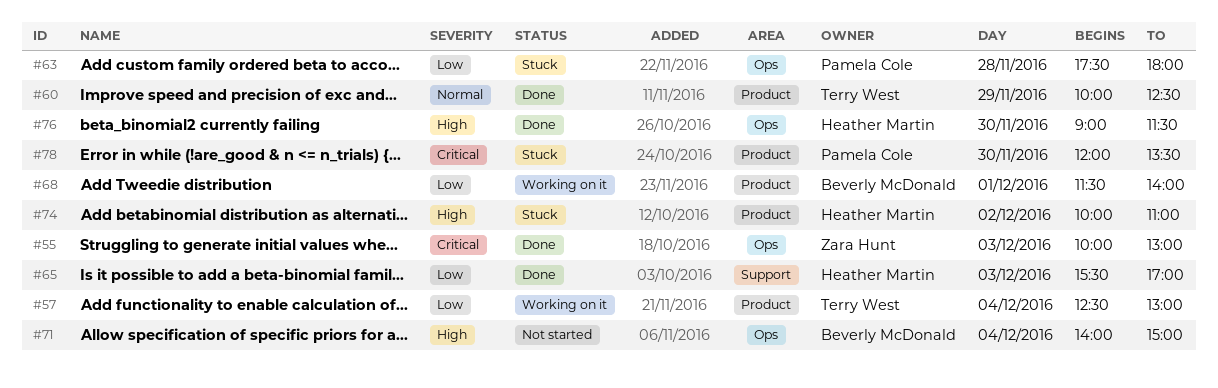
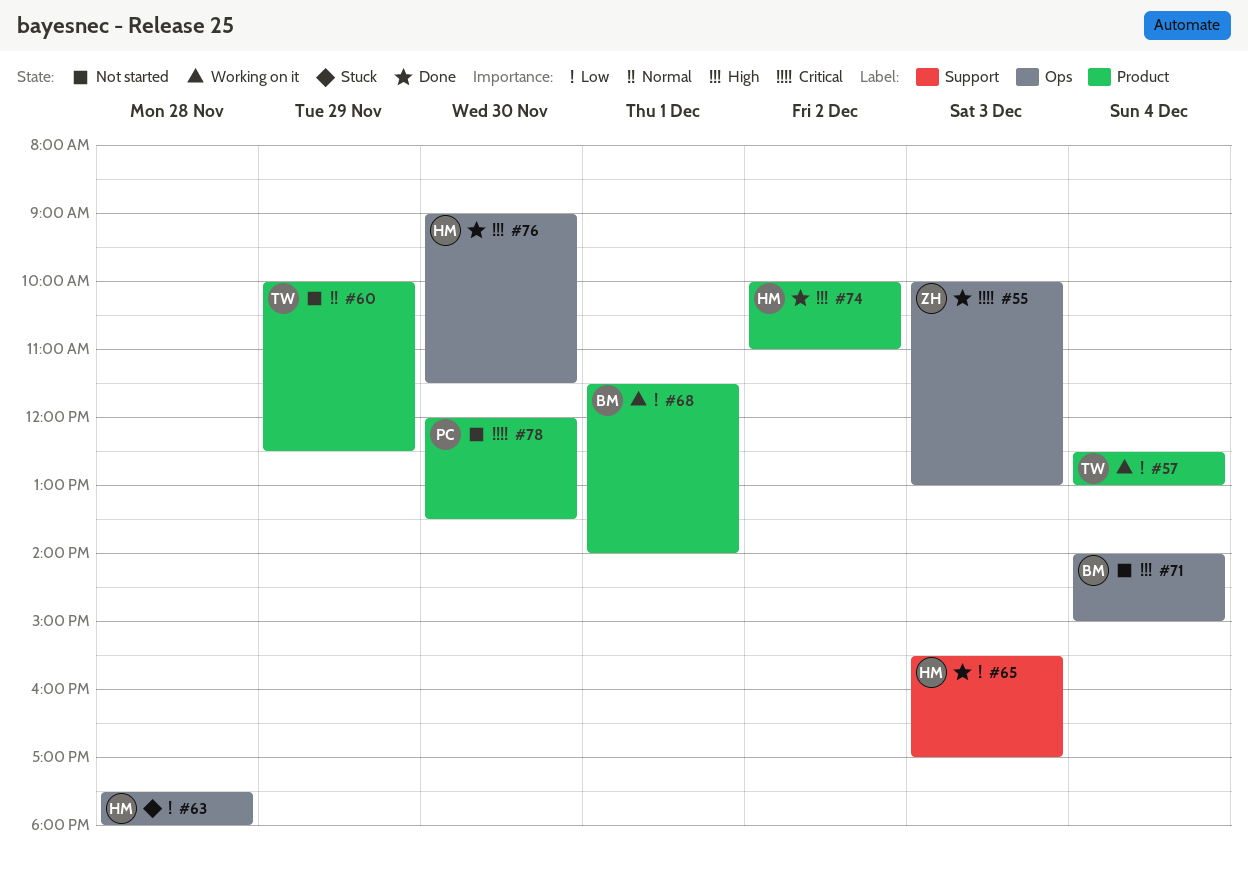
#60, status: Done -> Not started
#63, owner: Pamela Cole -> Heather Martin
#74, status: Stuck -> Done
#78, status: Stuck -> Not started

